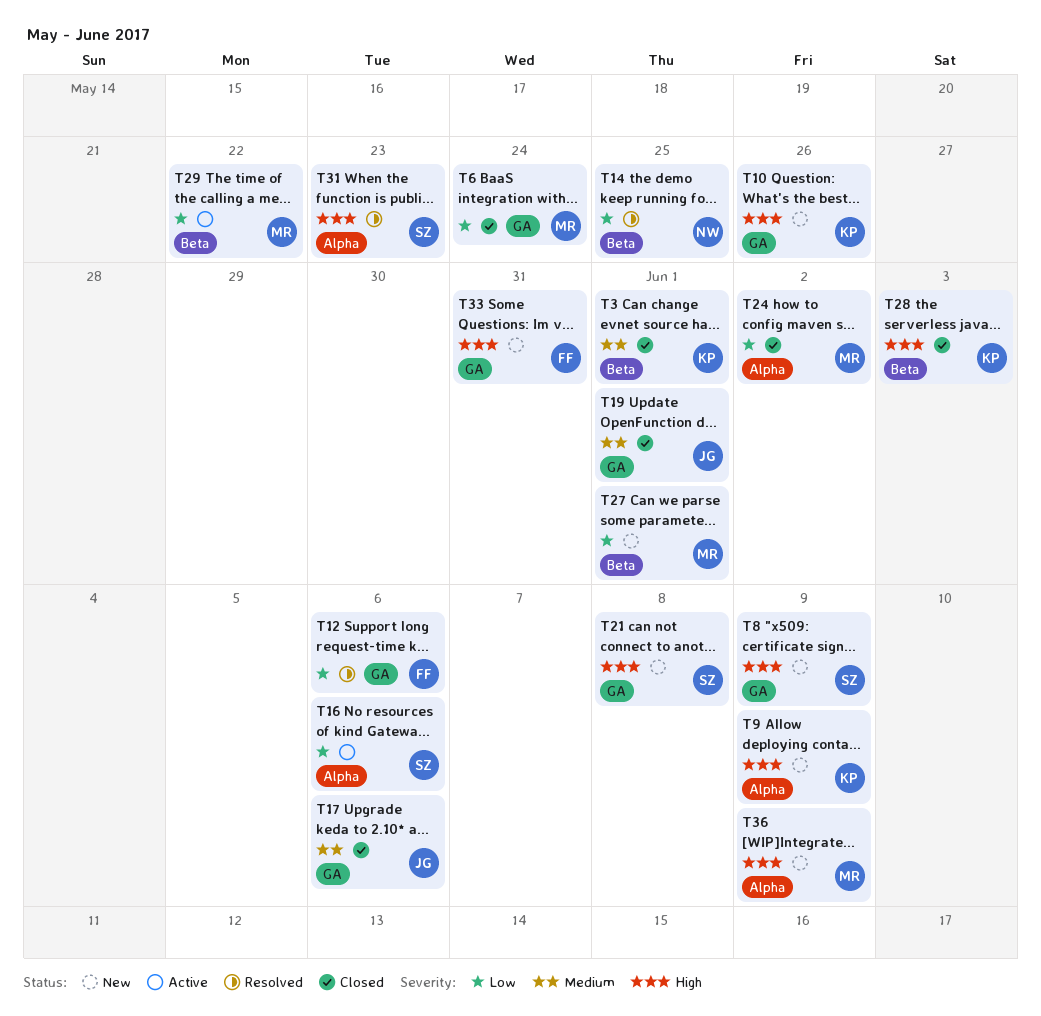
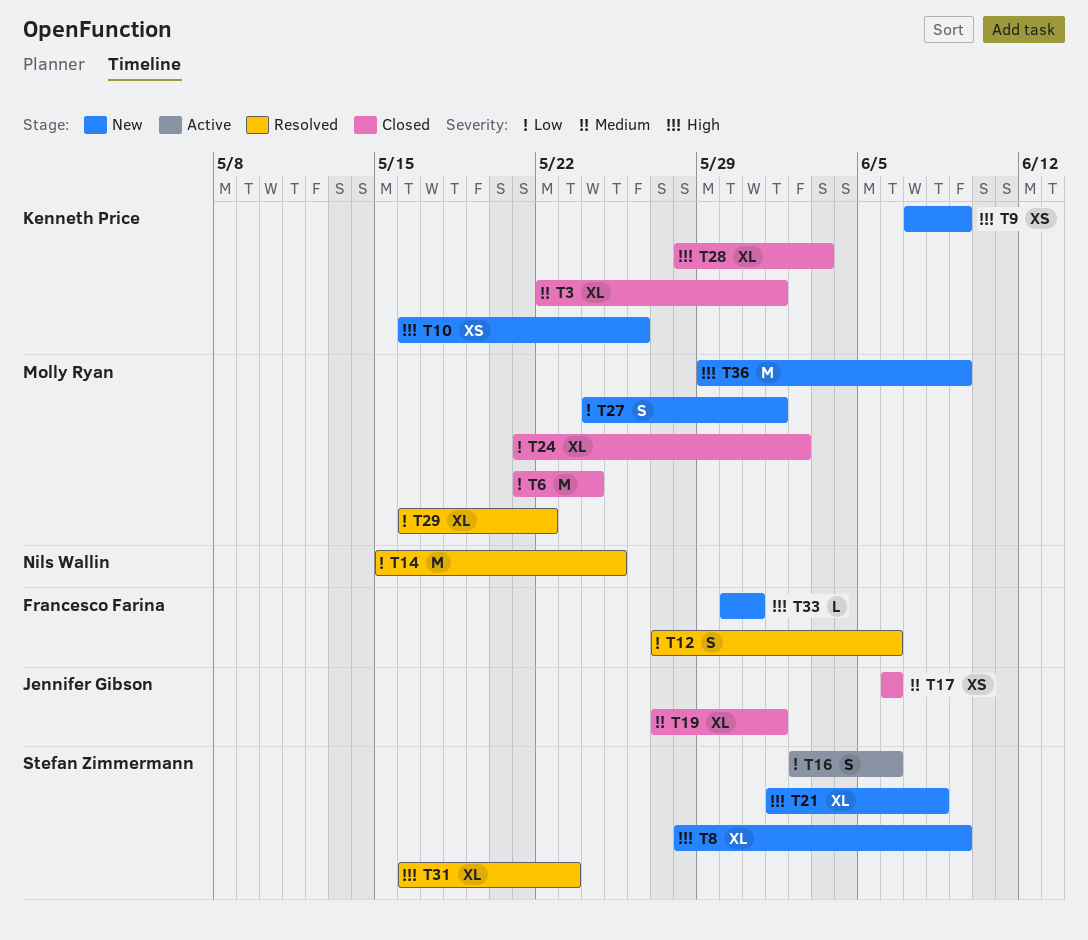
T29, status: Active -> Resolved

